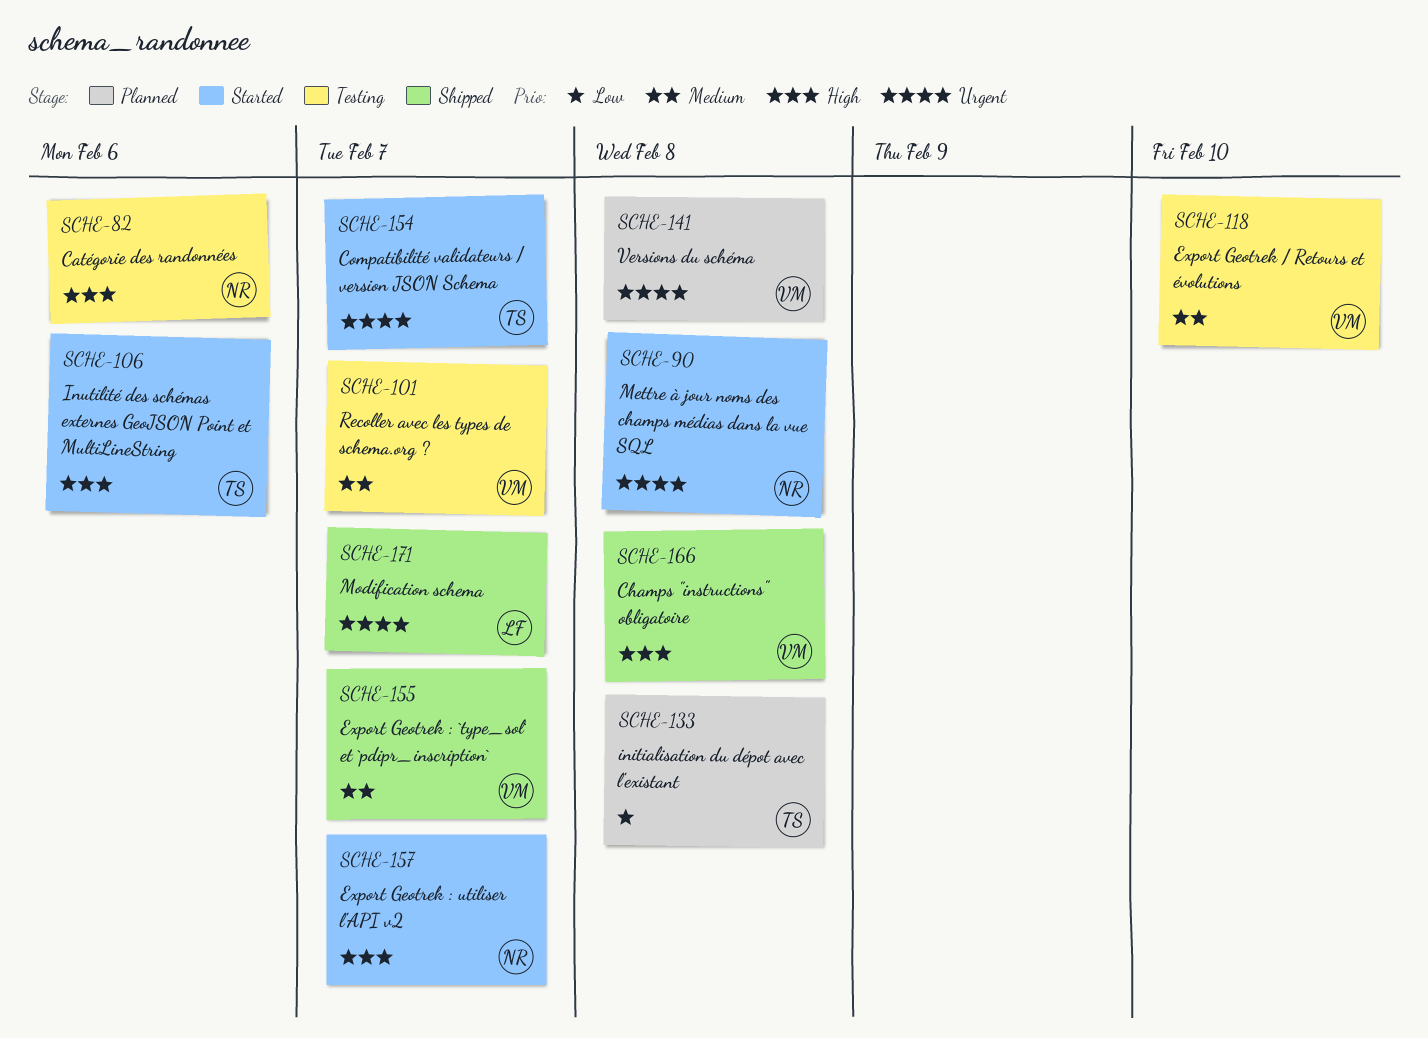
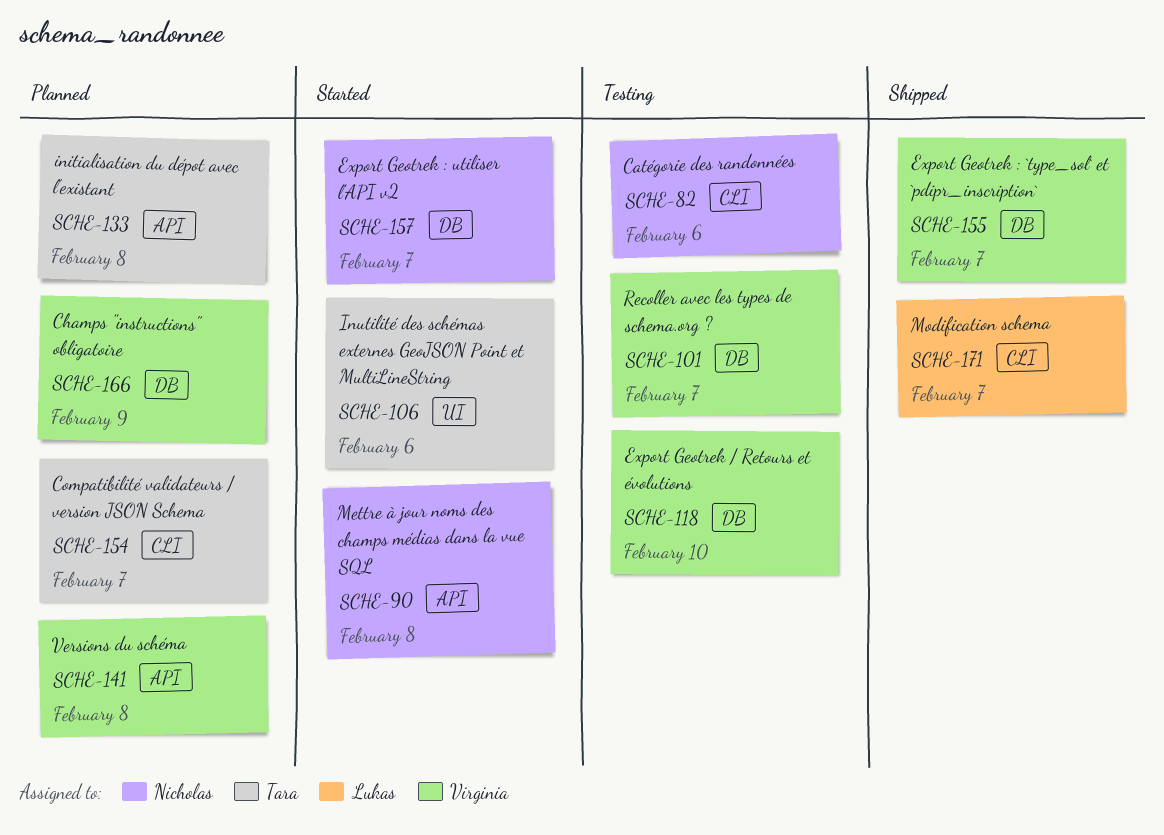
SCHE-154, status: Started -> Planned
SCHE-166, status: Shipped -> Planned
SCHE-166, due: Feb 8 -> Feb 9

